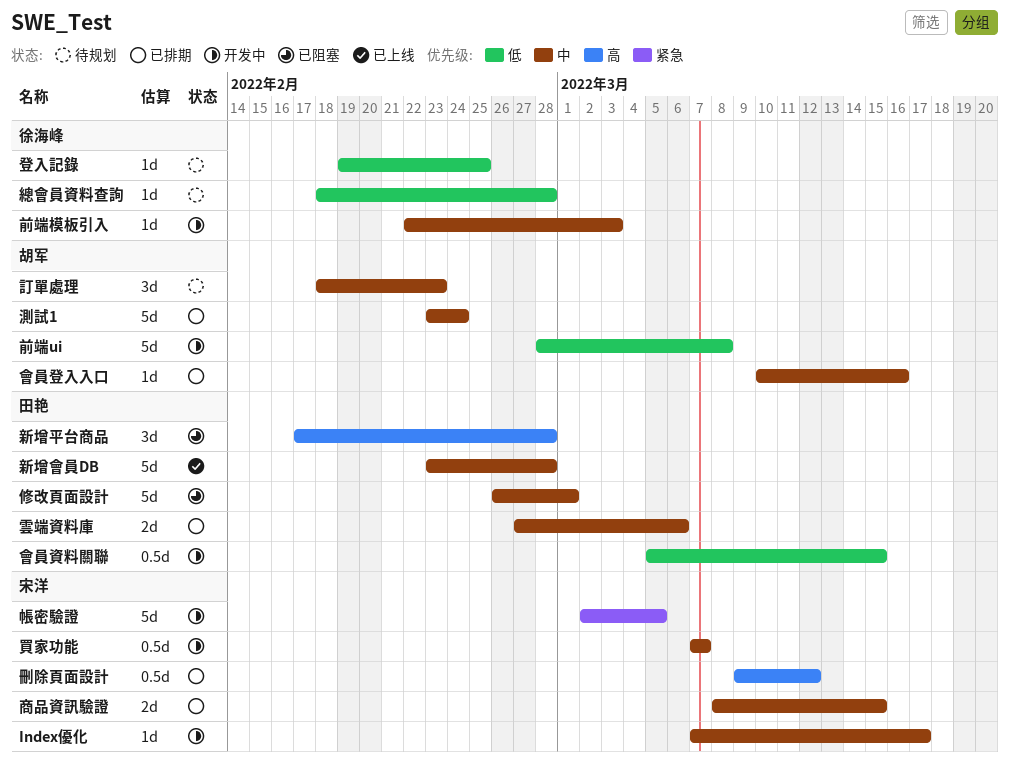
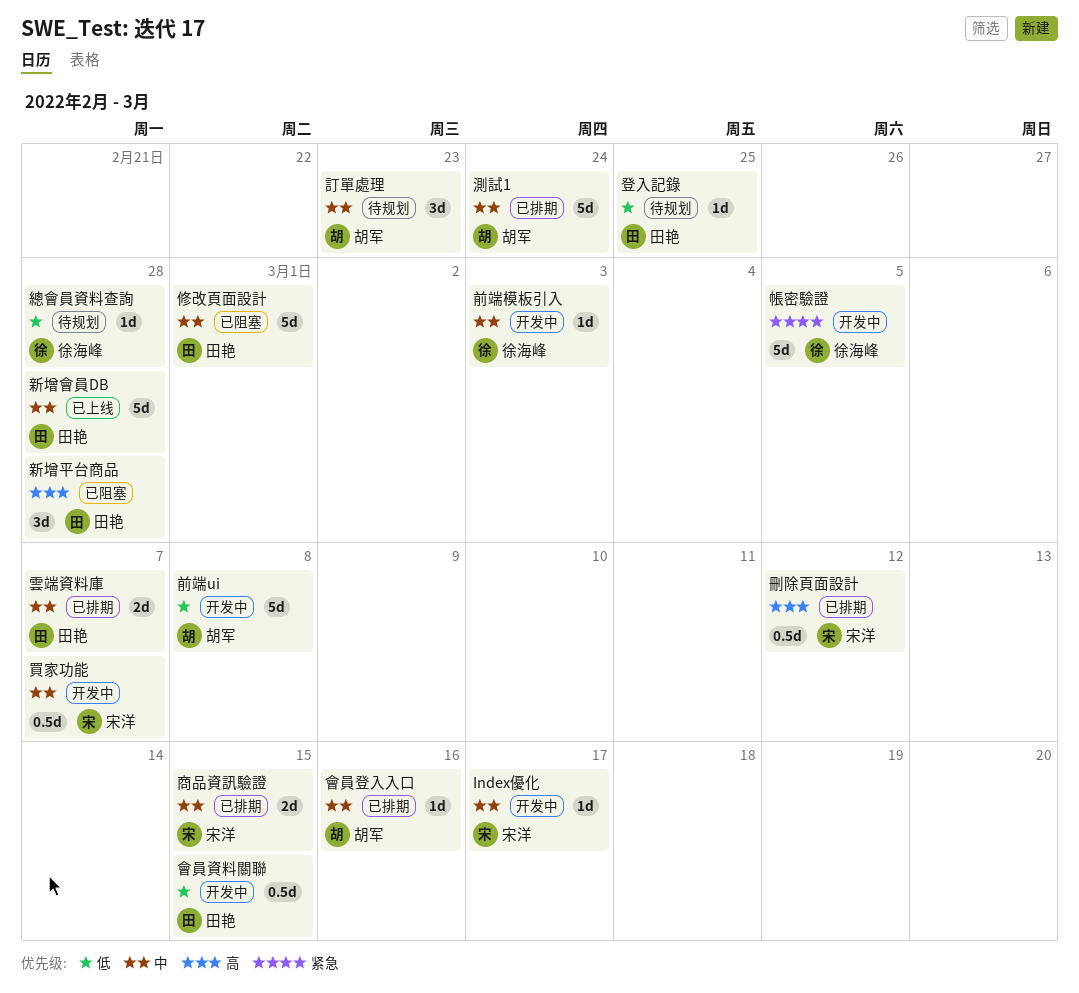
帳密驗證, owner: 宋洋 -> 徐海峰
登入記錄, owner: 徐海峰 -> 田艳
雲端資料庫, due: Mar 6 -> Mar 7

